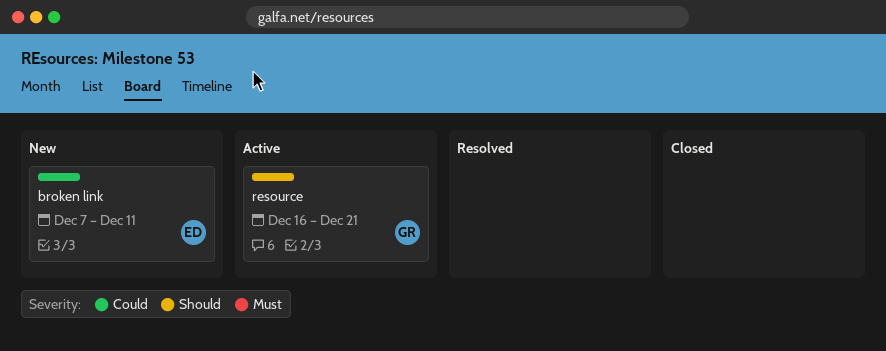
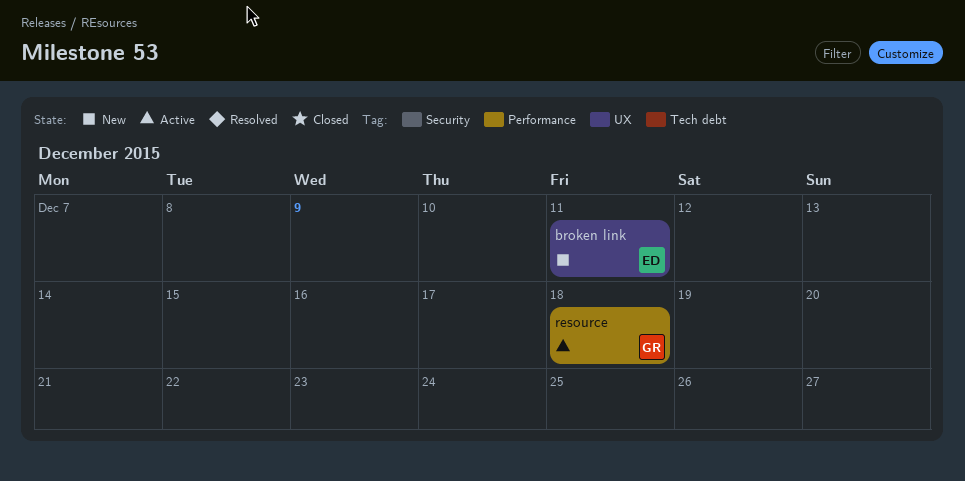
resource, due: Dec 21 -> Dec 18

